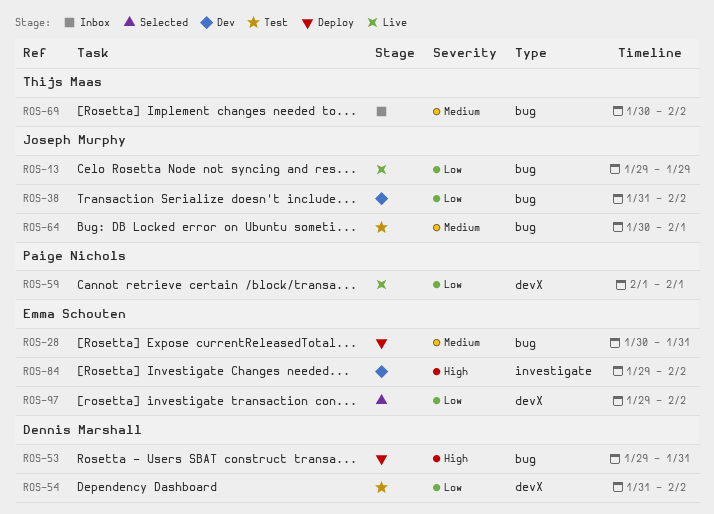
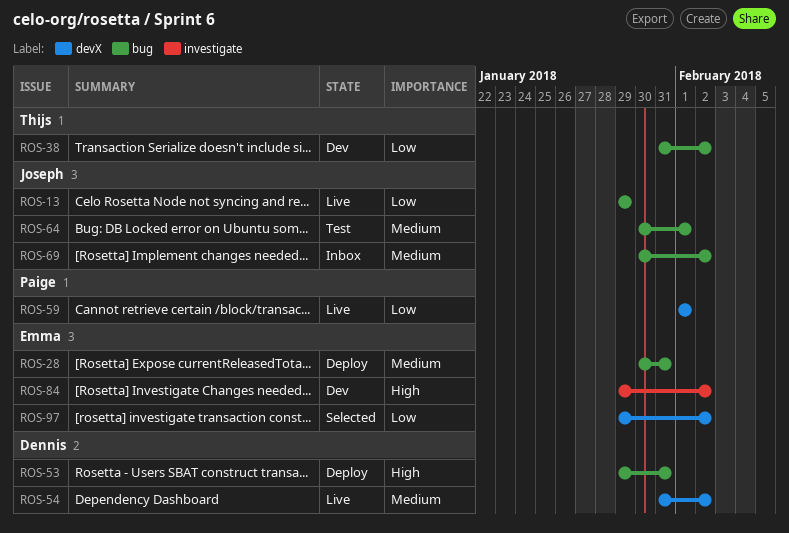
ROS-38, owner: Joseph Murphy -> Thijs Maas
ROS-54, status: Test -> Live
ROS-54, priority: Low -> Medium
ROS-69, owner: Thijs Maas -> Joseph Murphy

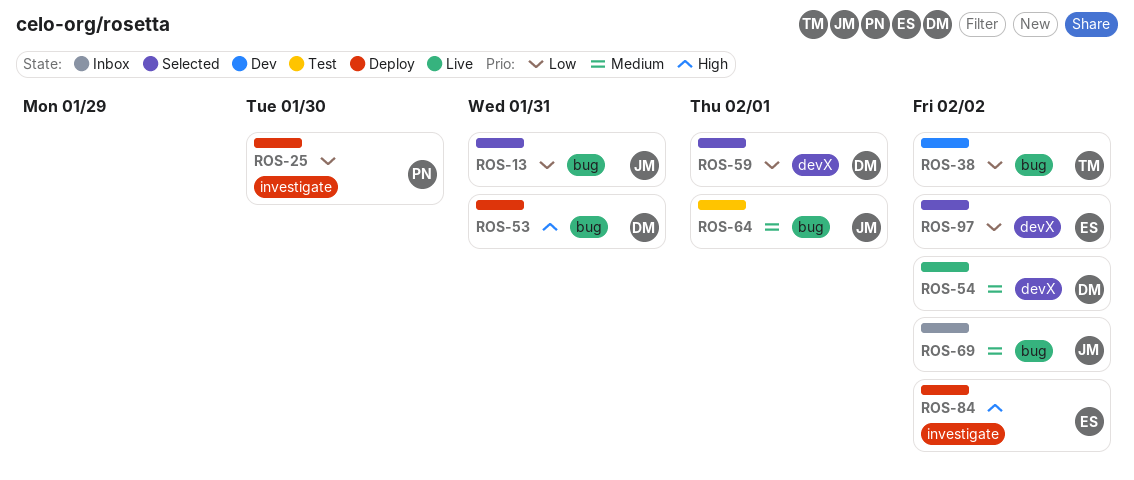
ROS-13, status: Live -> Selected
ROS-13, due: Jan 29 -> Jan 31
ROS-25: none -> present
ROS-28: present -> none
ROS-59, status: Live -> Selected
ROS-59, owner: Paige -> Dennis
ROS-84, status: Dev -> Deploy

